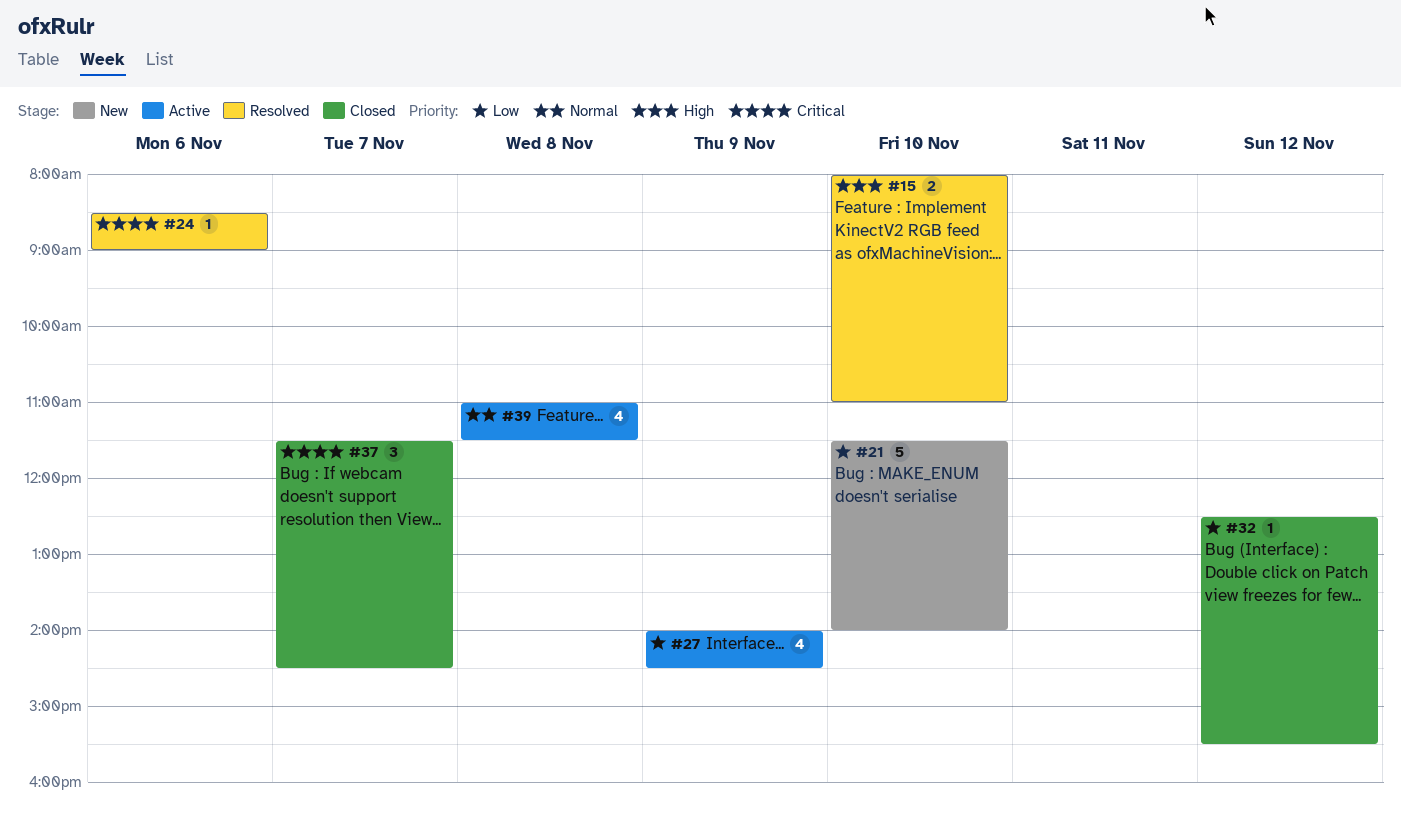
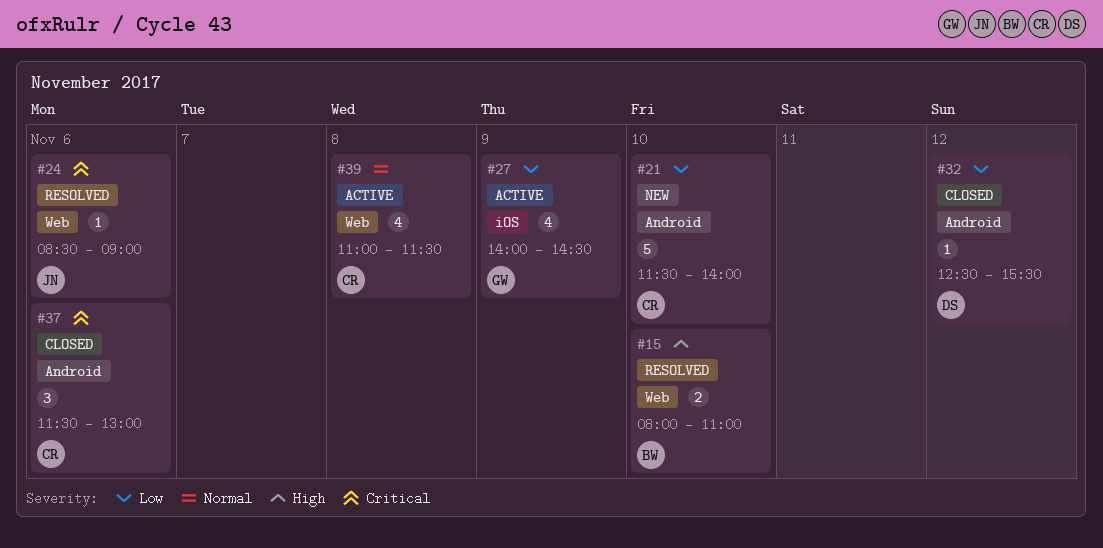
#37, day: Nov 7 -> Nov 6
#37, ends: 14:30 -> 13:00

